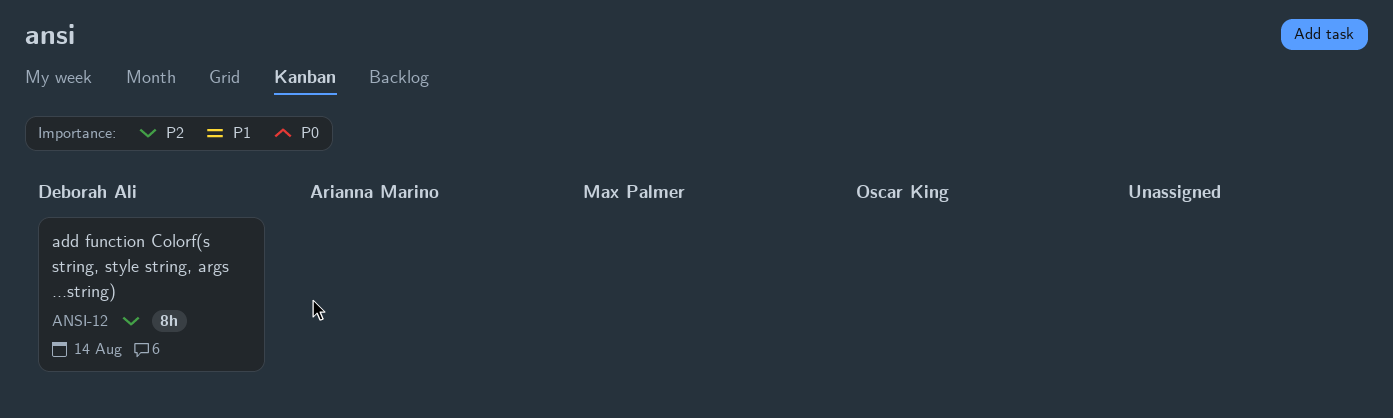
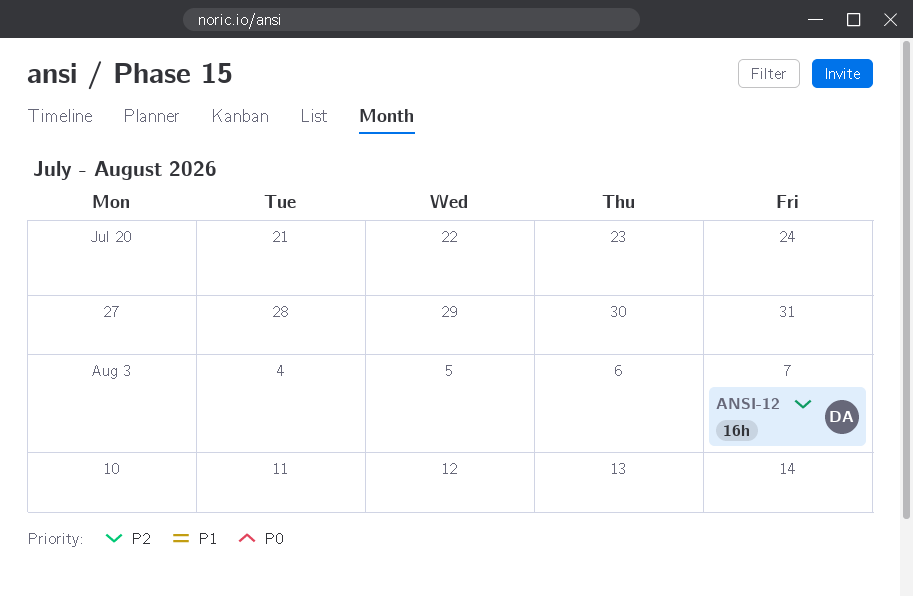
ANSI-12, estimate: 8h -> 16h
ANSI-12, due: Aug 14 -> Aug 7

